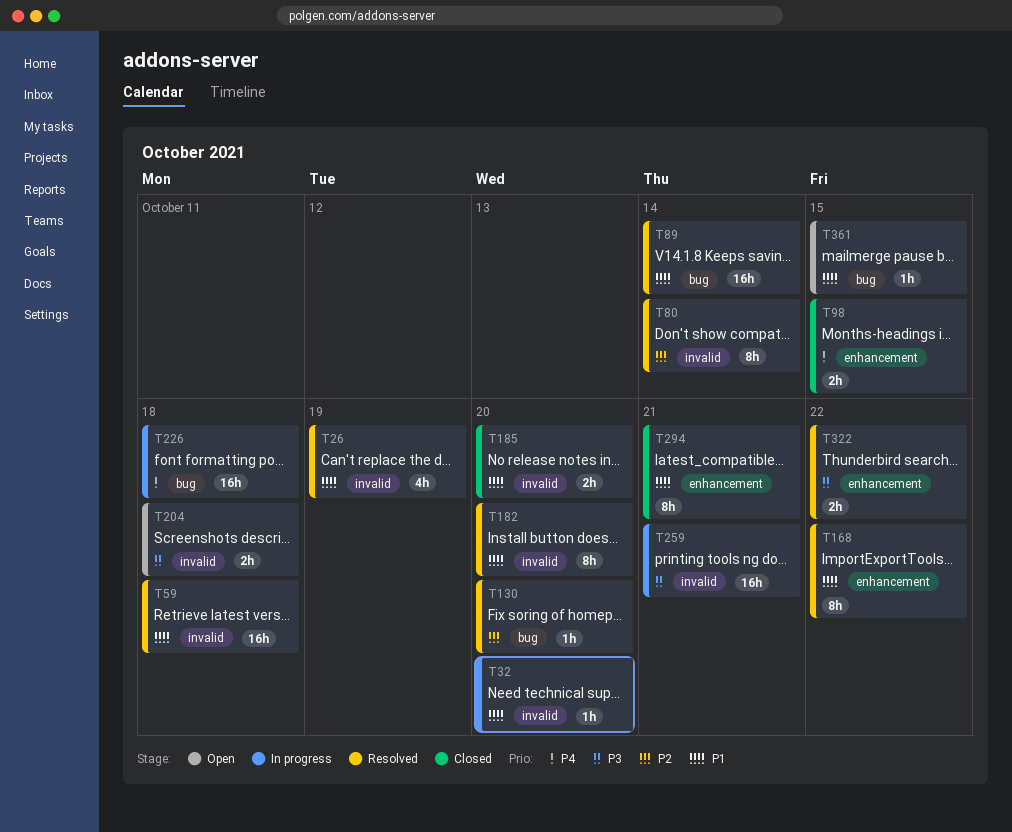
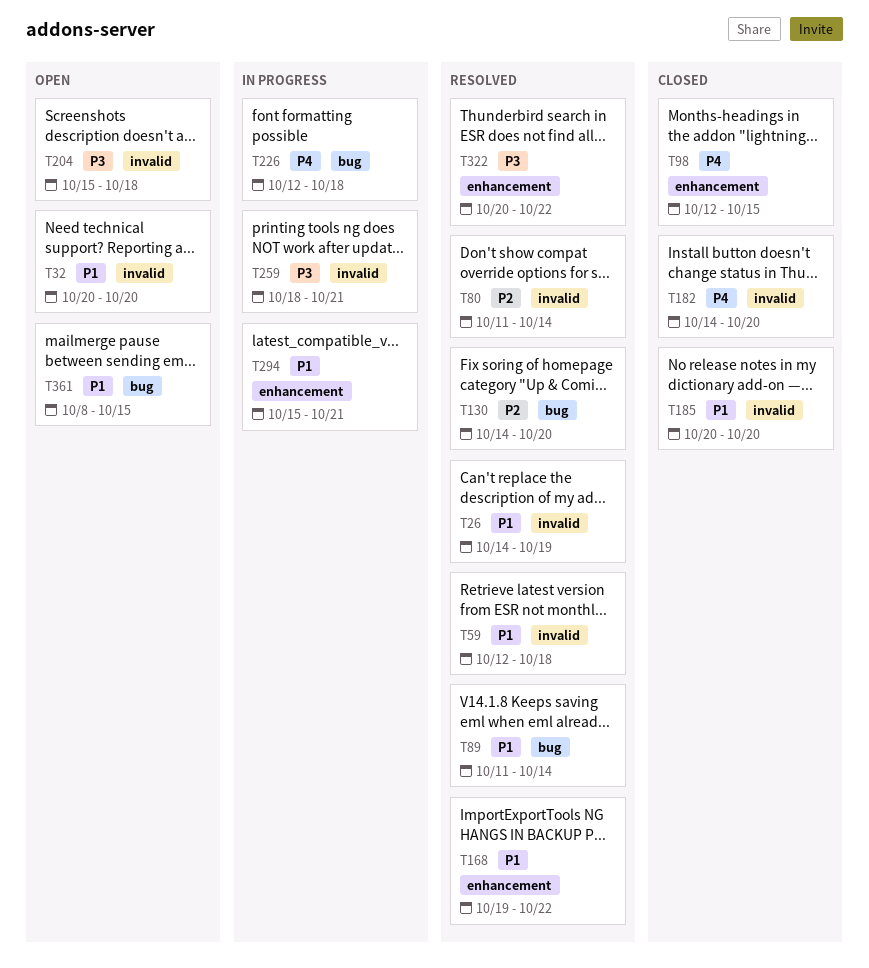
T32, status: In progress -> Open
T182, status: Resolved -> Closed
T182, priority: P1 -> P4
T294, status: Closed -> In progress

